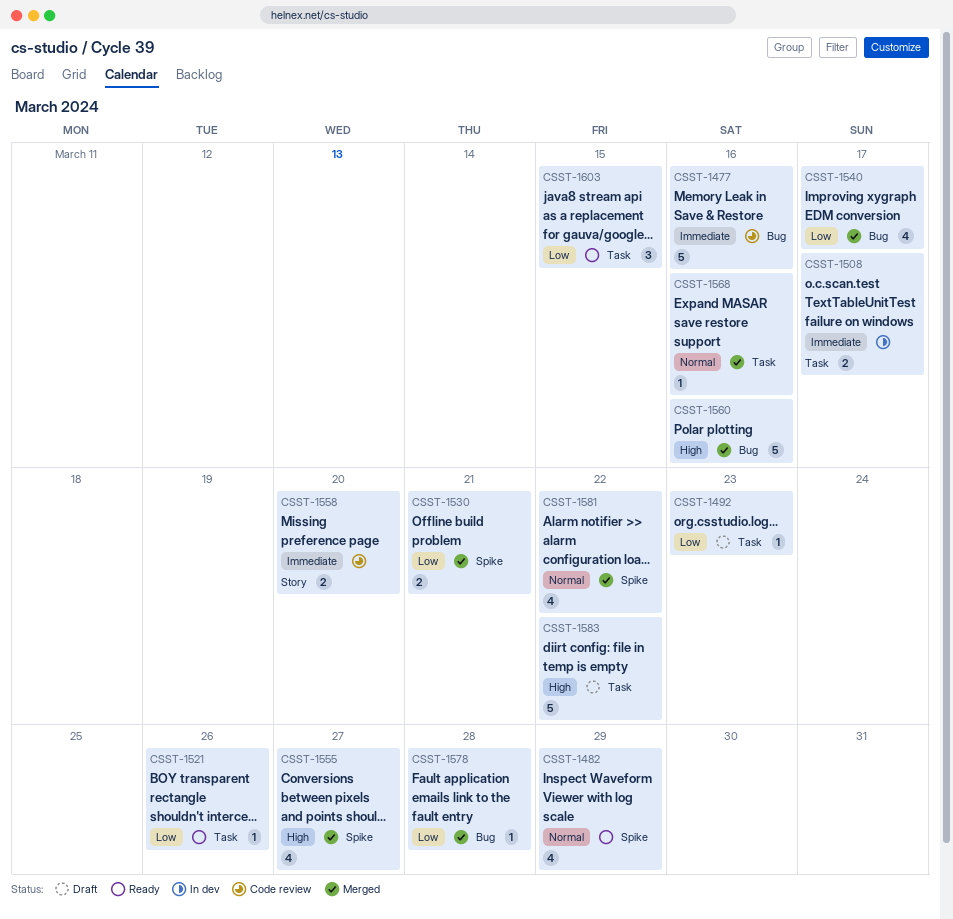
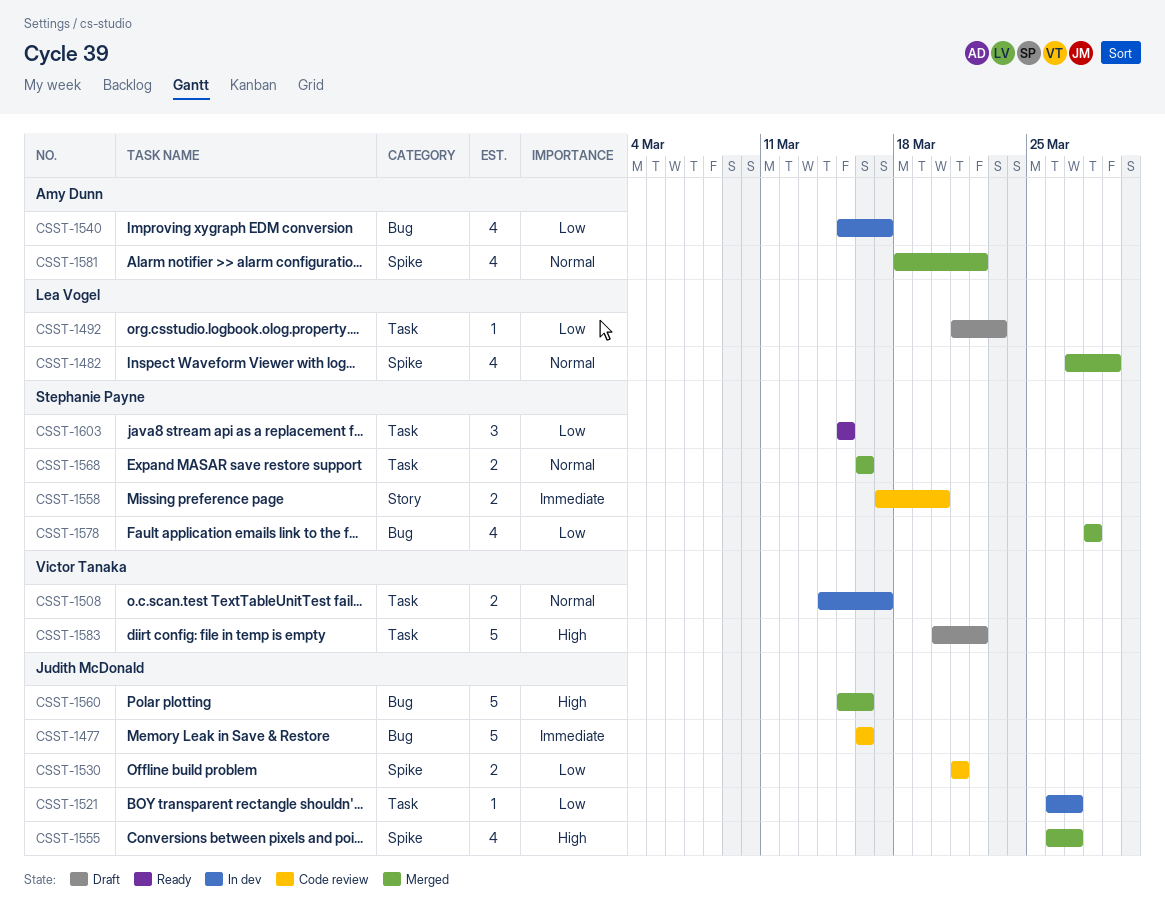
CSST-1482, status: Ready -> Merged
CSST-1508, priority: Immediate -> Normal
CSST-1521, status: Ready -> In dev
CSST-1521, due: Mar 26 -> Mar 27
CSST-1530, status: Merged -> Code review
CSST-1540, status: Merged -> In dev
CSST-1568, estimate: 1 -> 2
CSST-1578, estimate: 1 -> 4

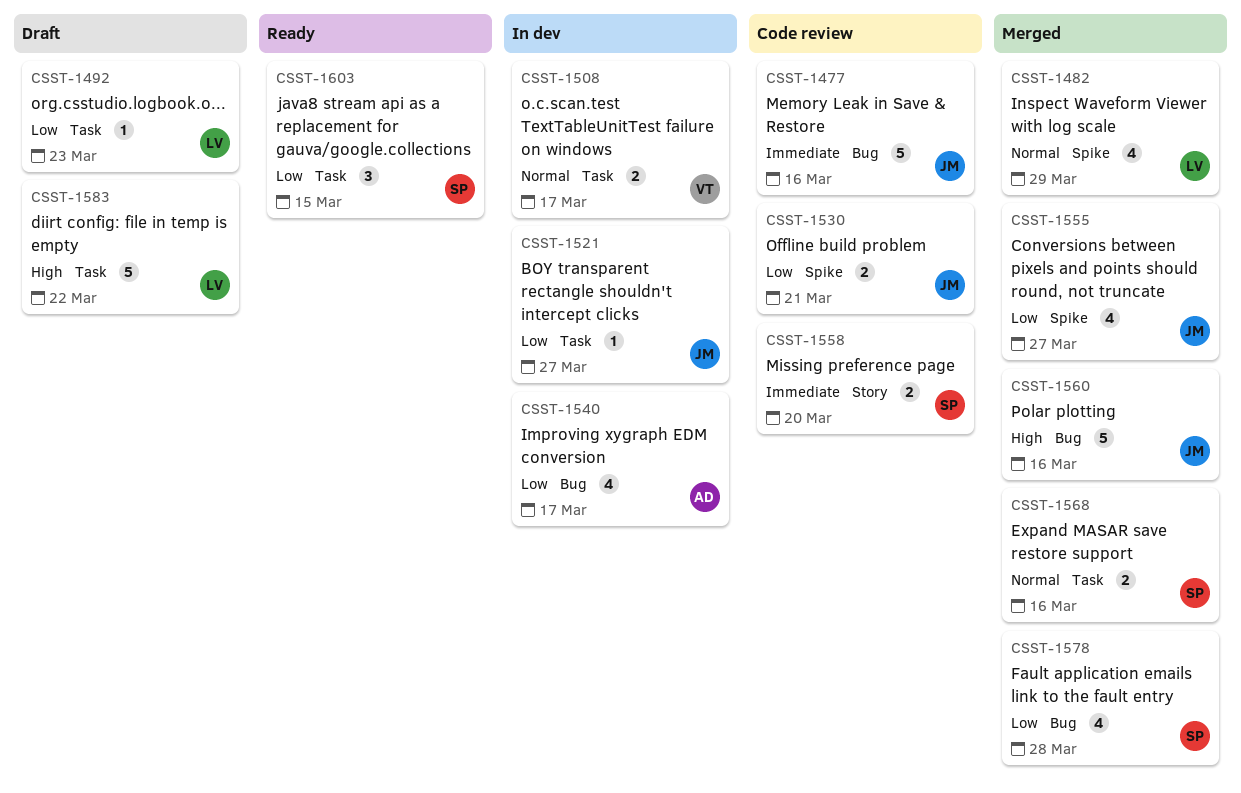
CSST-1555, priority: High -> Low
CSST-1581: present -> none
CSST-1583, owner: Victor Tanaka -> Lea Vogel

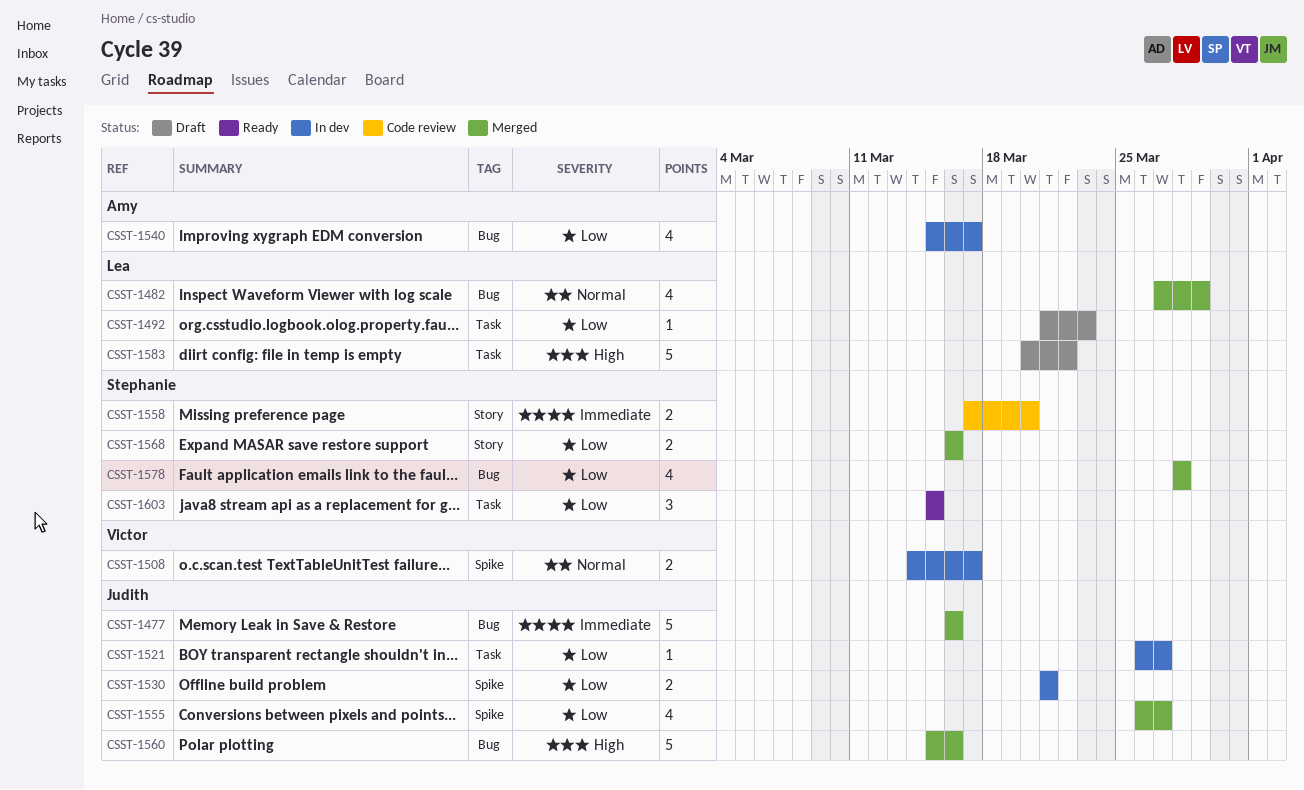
CSST-1477, status: Code review -> Merged
CSST-1482, label: Spike -> Bug
CSST-1508, label: Task -> Spike
CSST-1530, status: Code review -> In dev
CSST-1568, priority: Normal -> Low
CSST-1568, label: Task -> Story

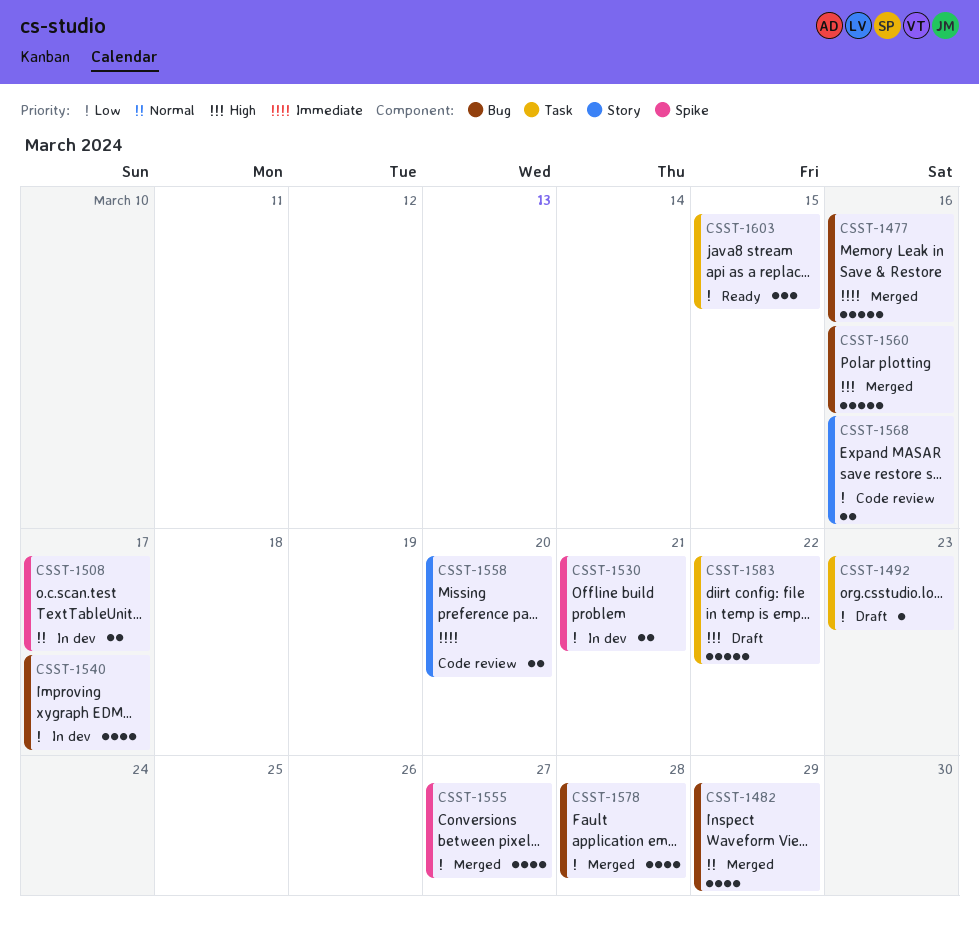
CSST-1521: present -> none
CSST-1568, status: Merged -> Code review

